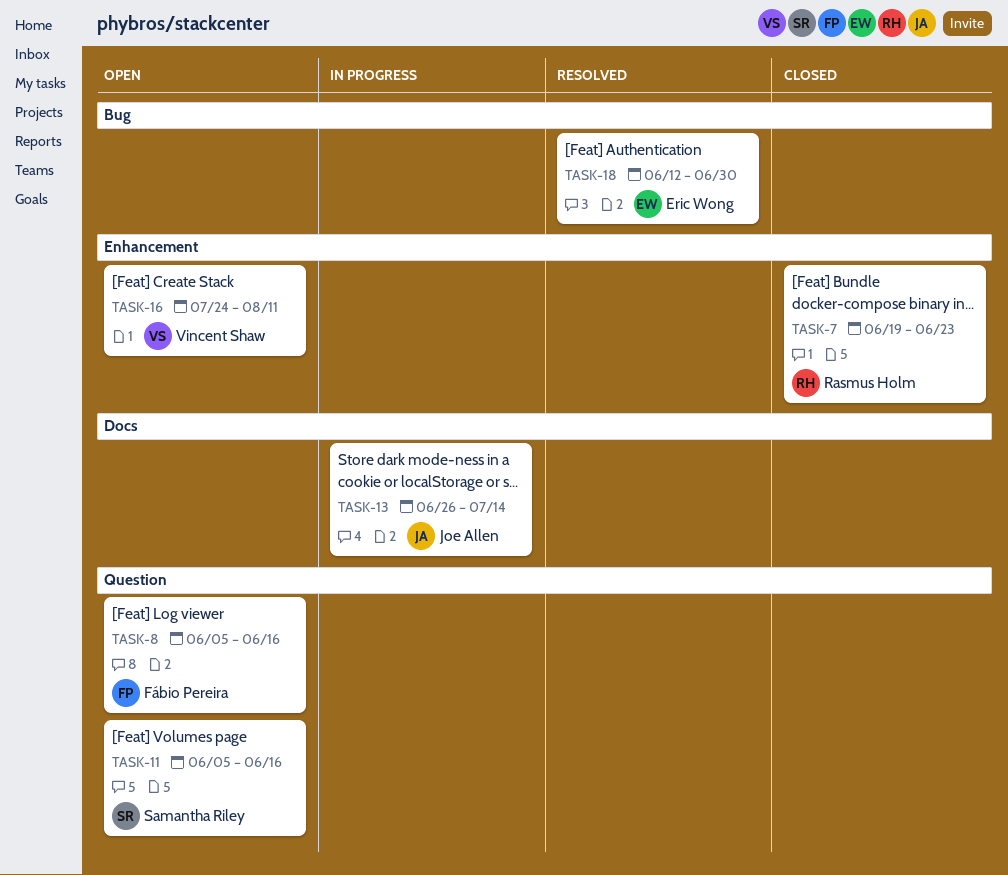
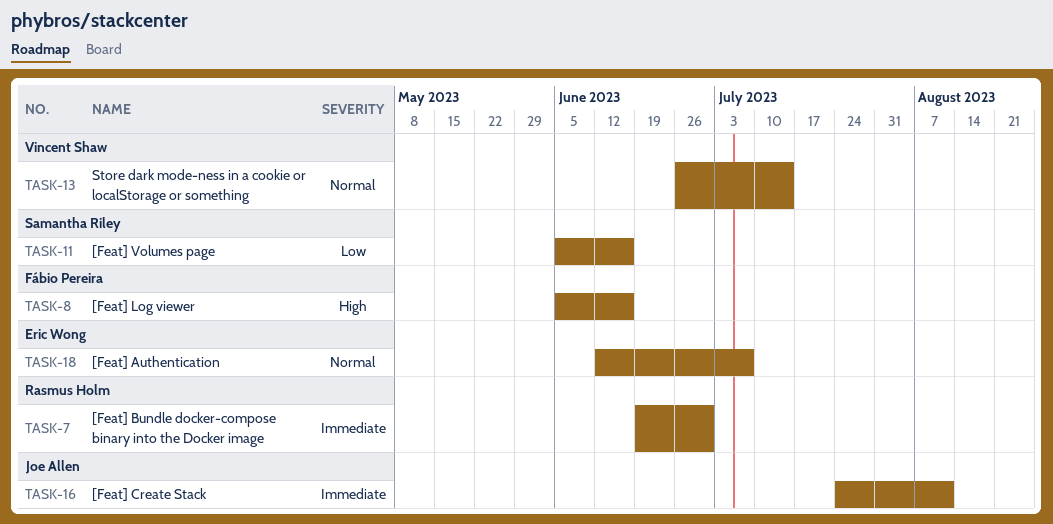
TASK-7, due: Jun 23 -> Jun 30
TASK-13, owner: Joe Allen -> Vincent Shaw
TASK-16, owner: Vincent Shaw -> Joe Allen
TASK-18, due: Jun 30 -> Jul 7

